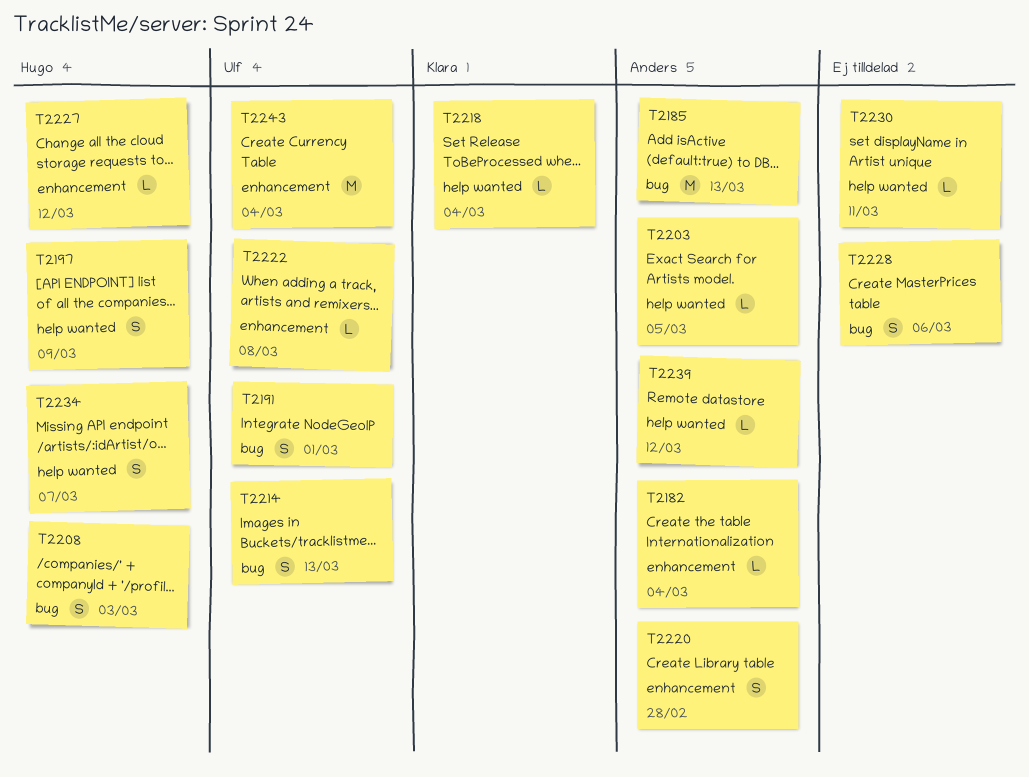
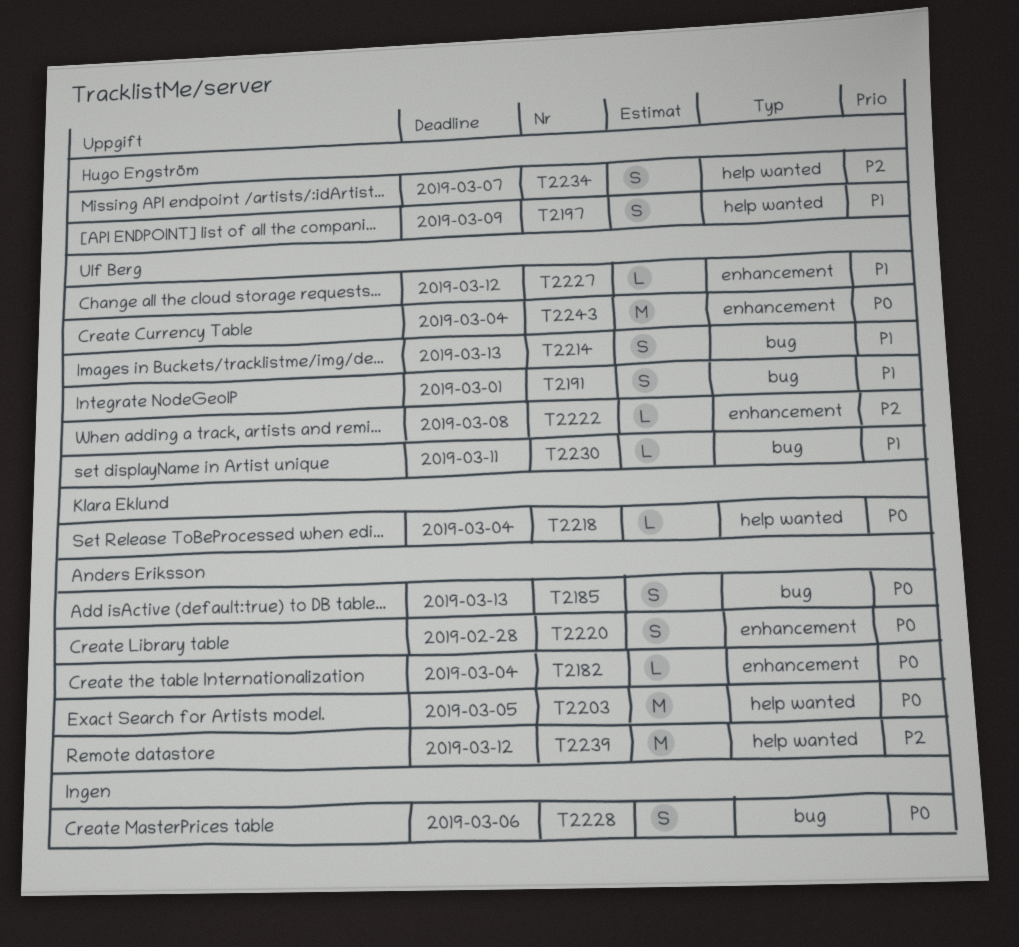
T2185, estimate: M -> S
T2203, estimate: L -> M
T2208: present -> none
T2227, owner: Hugo Engström -> Ulf Berg
T2230, owner: none -> Ulf Berg
T2230, label: help wanted -> bug
T2239, estimate: L -> M

